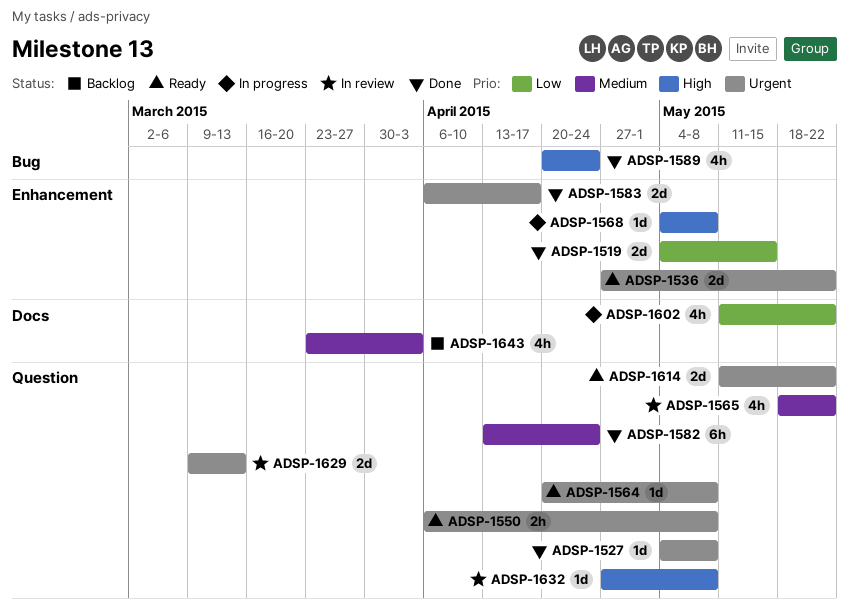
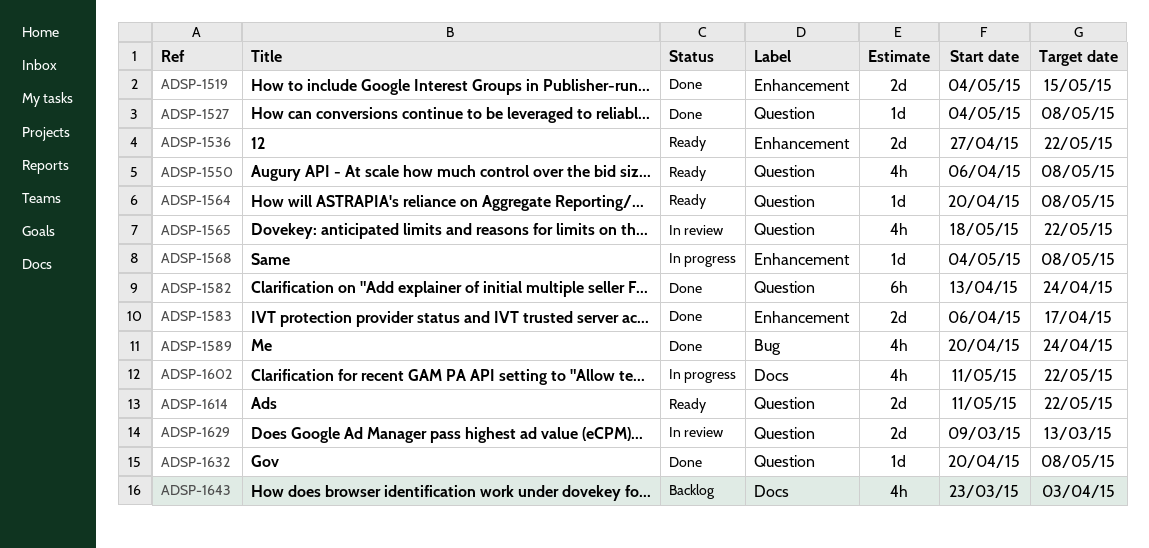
ADSP-1550, estimate: 2h -> 4h
ADSP-1632, status: In review -> Done
ADSP-1632, start: Apr 27 -> Apr 20

